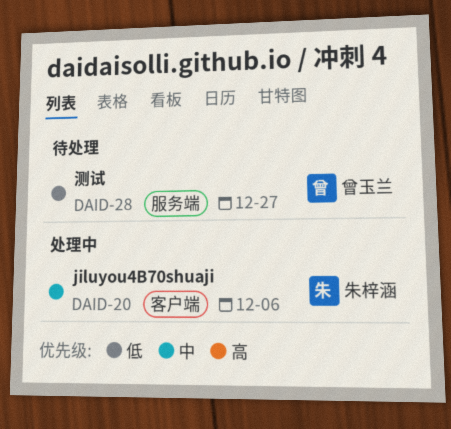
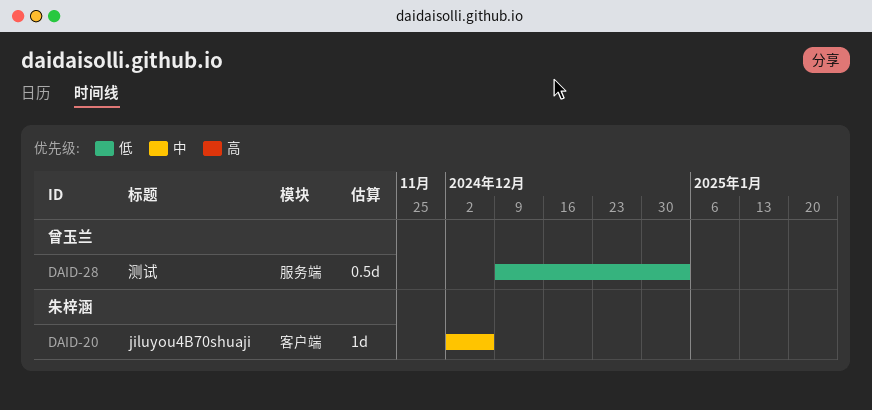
DAID-28, due: Dec 27 -> Jan 3

